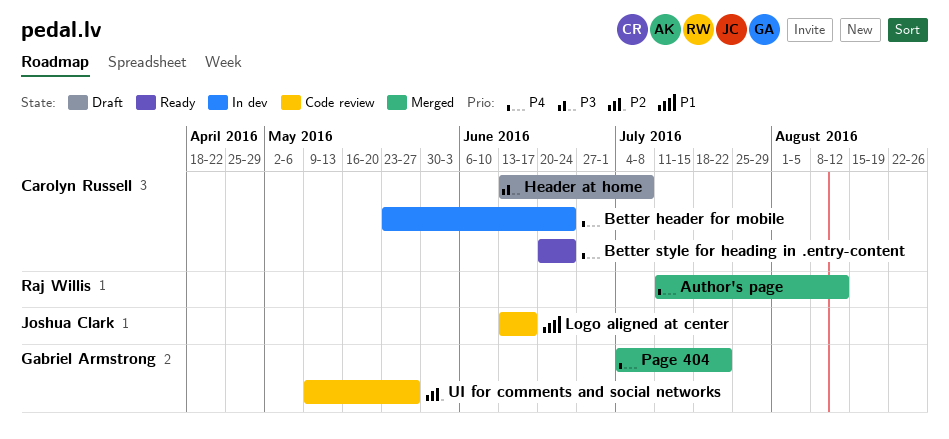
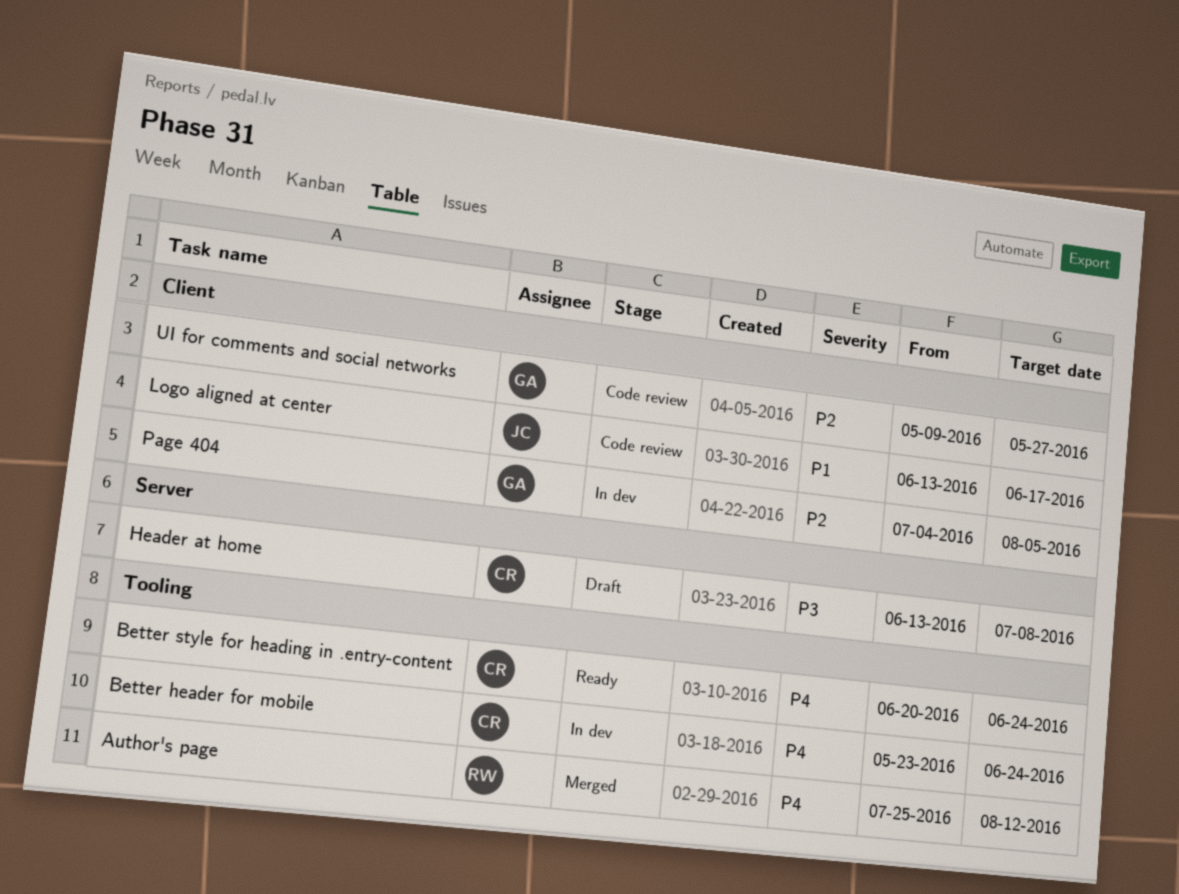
Author's page, start: Jul 11 -> Jul 25
Page 404, status: Merged -> In dev
Page 404, priority: P4 -> P2
Page 404, due: Jul 22 -> Aug 5

